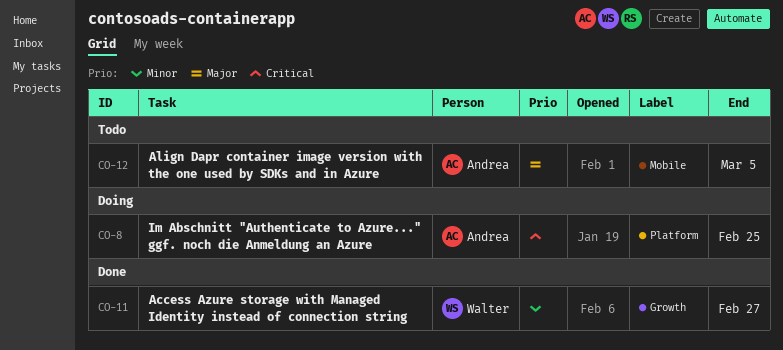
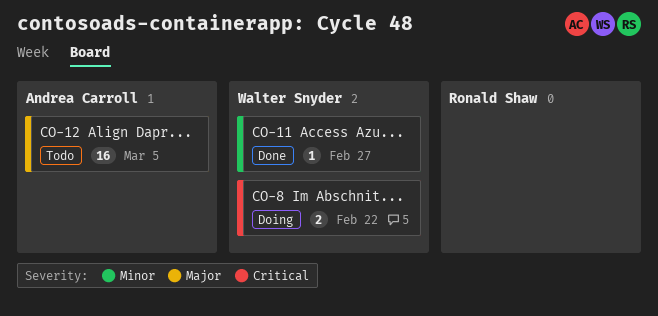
CO-8, owner: Andrea Carroll -> Walter Snyder
CO-8, due: Feb 25 -> Feb 22

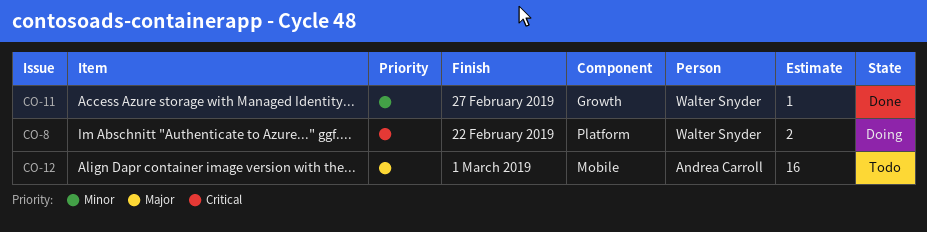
CO-12, due: Mar 5 -> Mar 1

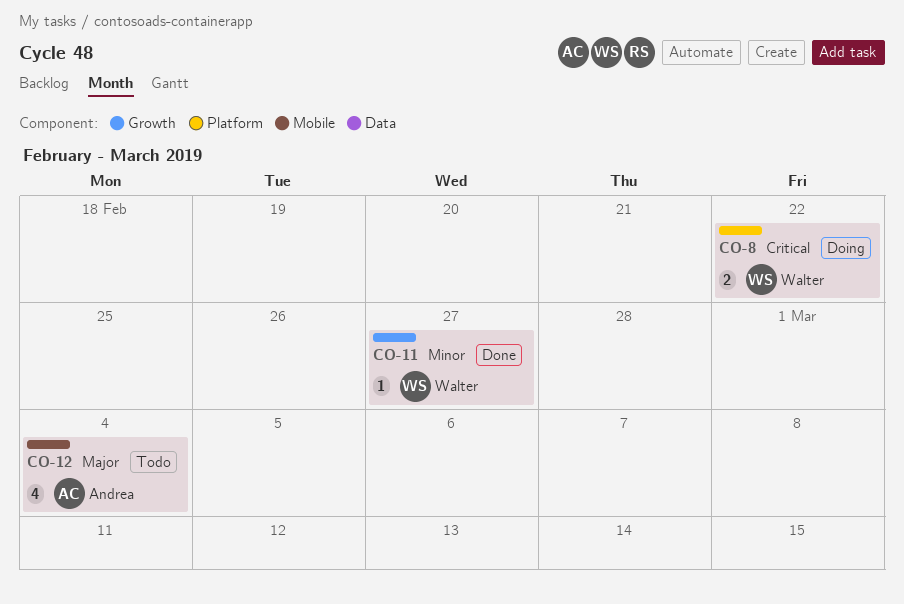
CO-12, estimate: 16 -> 4
CO-12, due: Mar 1 -> Mar 4

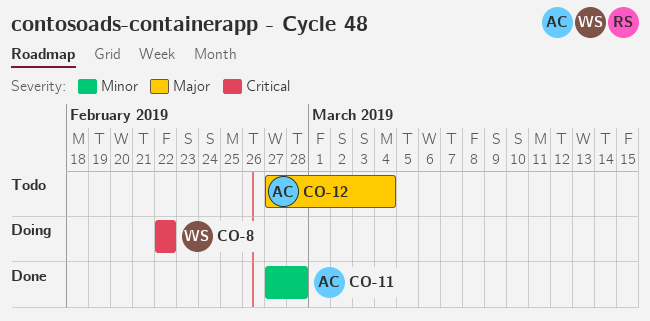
CO-11, owner: Walter -> Andrea
CO-11, due: Feb 27 -> Feb 28

